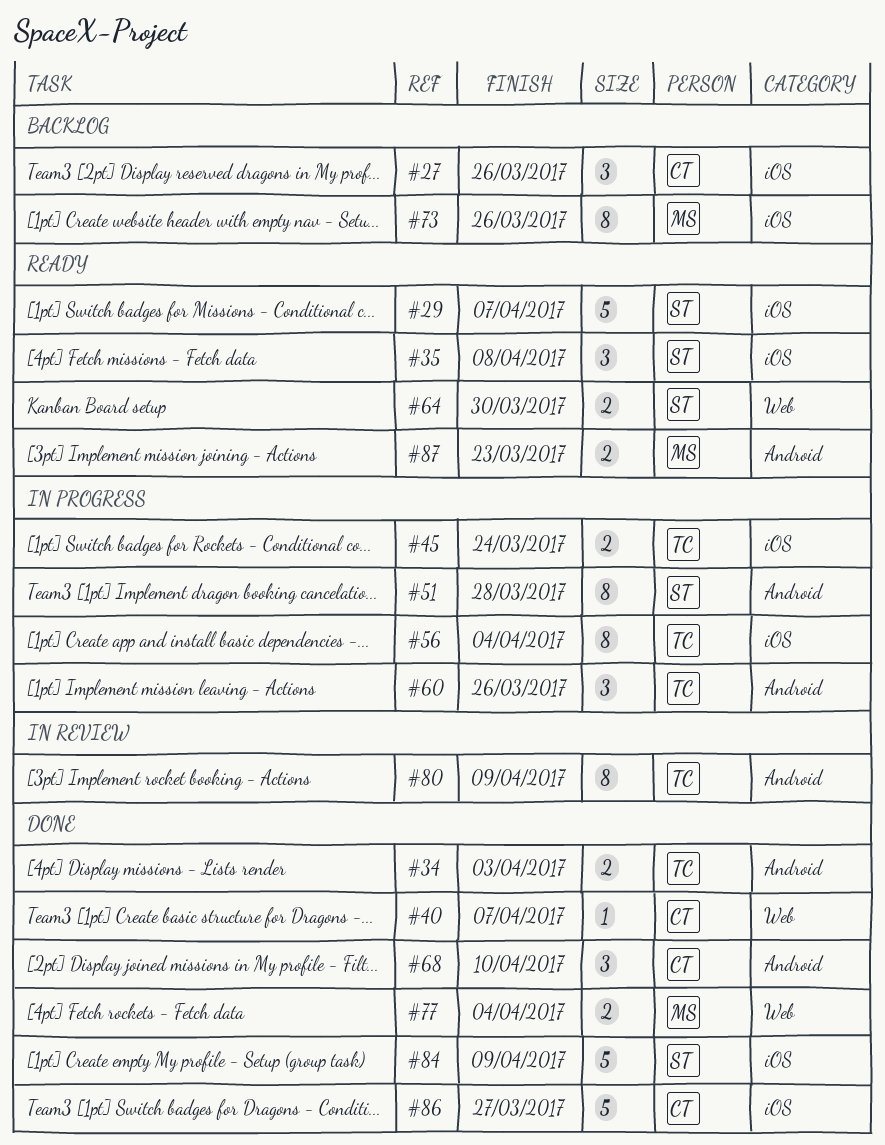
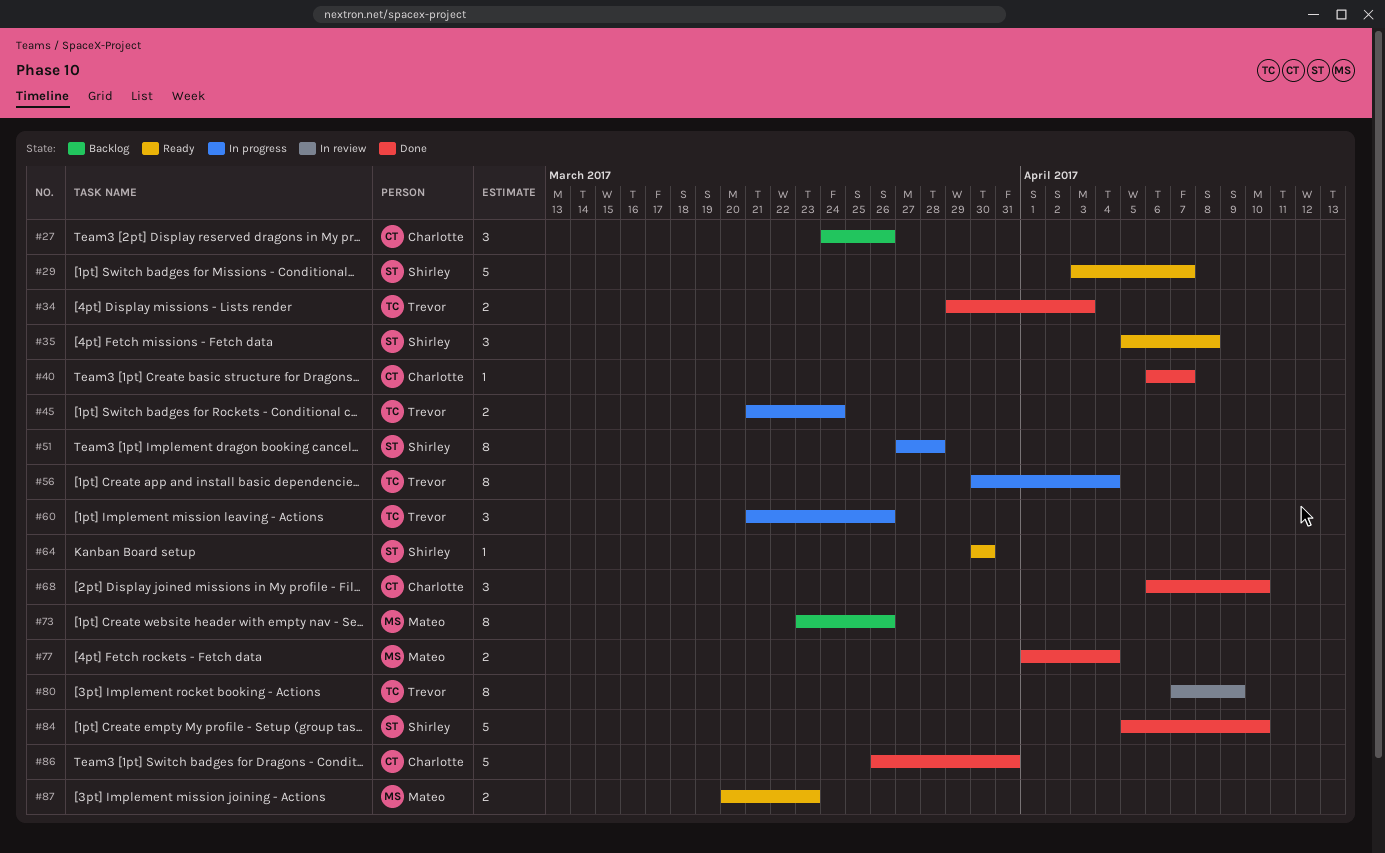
#64, estimate: 2 -> 1
#84, due: Apr 9 -> Apr 10
#86, due: Mar 27 -> Mar 31

